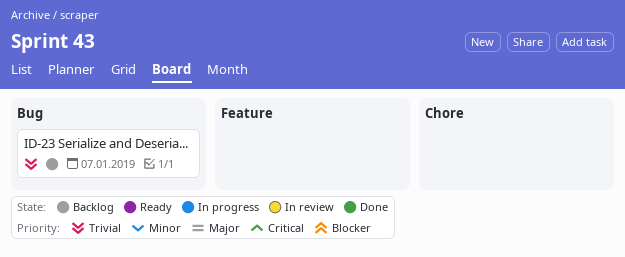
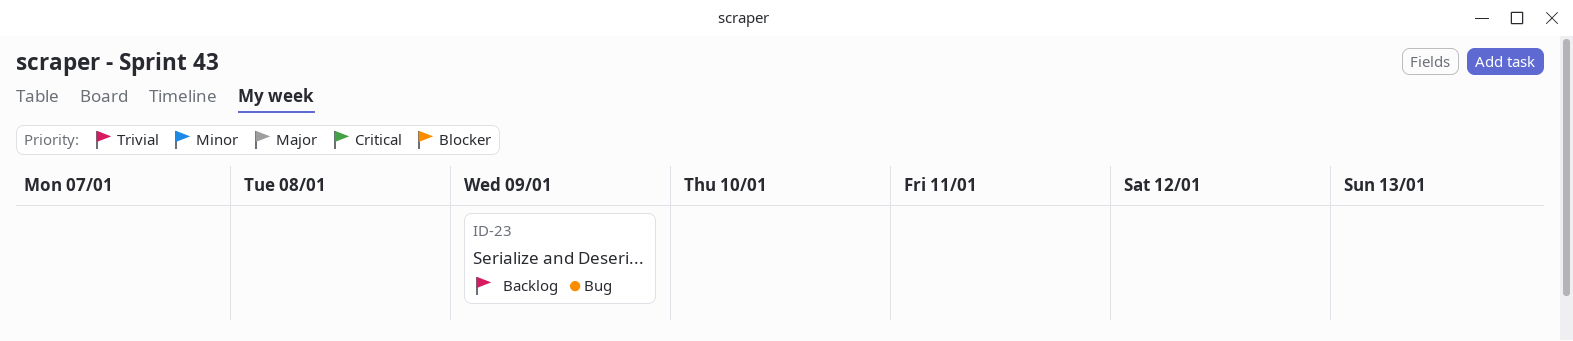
ID-23, due: Jan 7 -> Jan 9

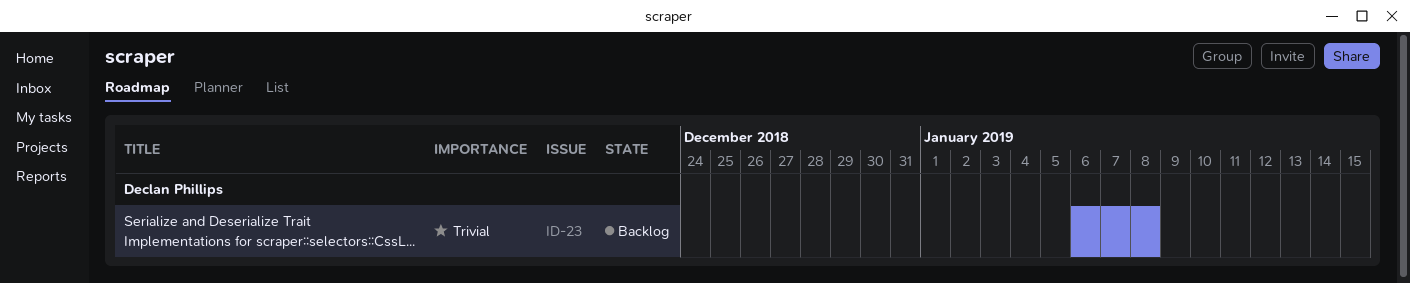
ID-23, due: Jan 9 -> Jan 8

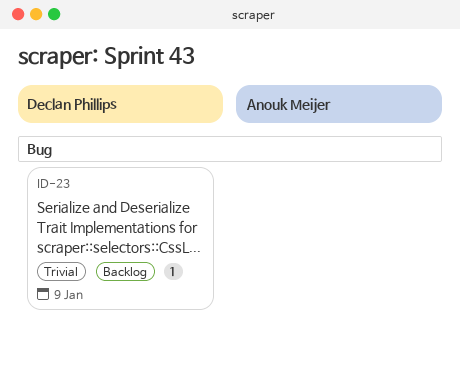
ID-23, due: Jan 8 -> Jan 9

